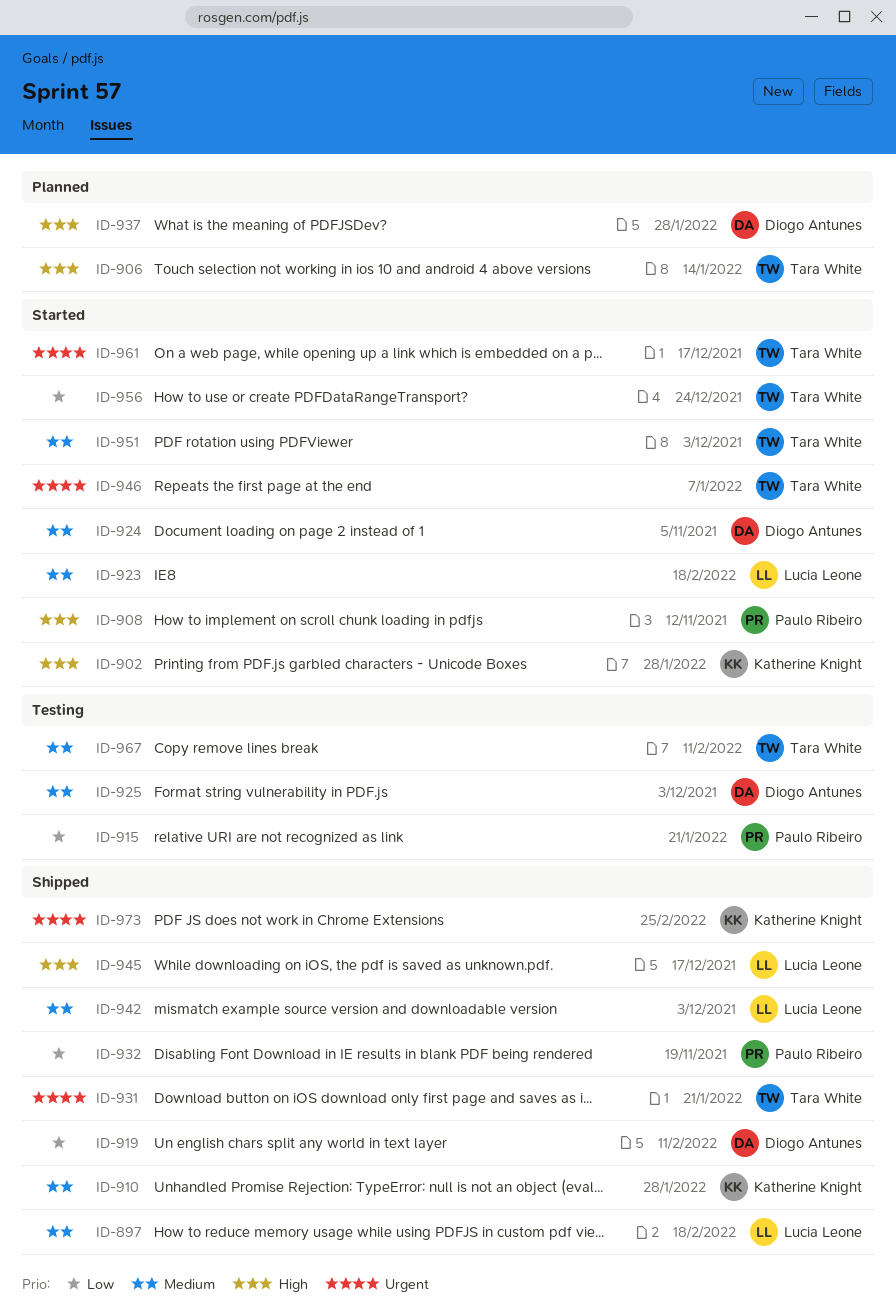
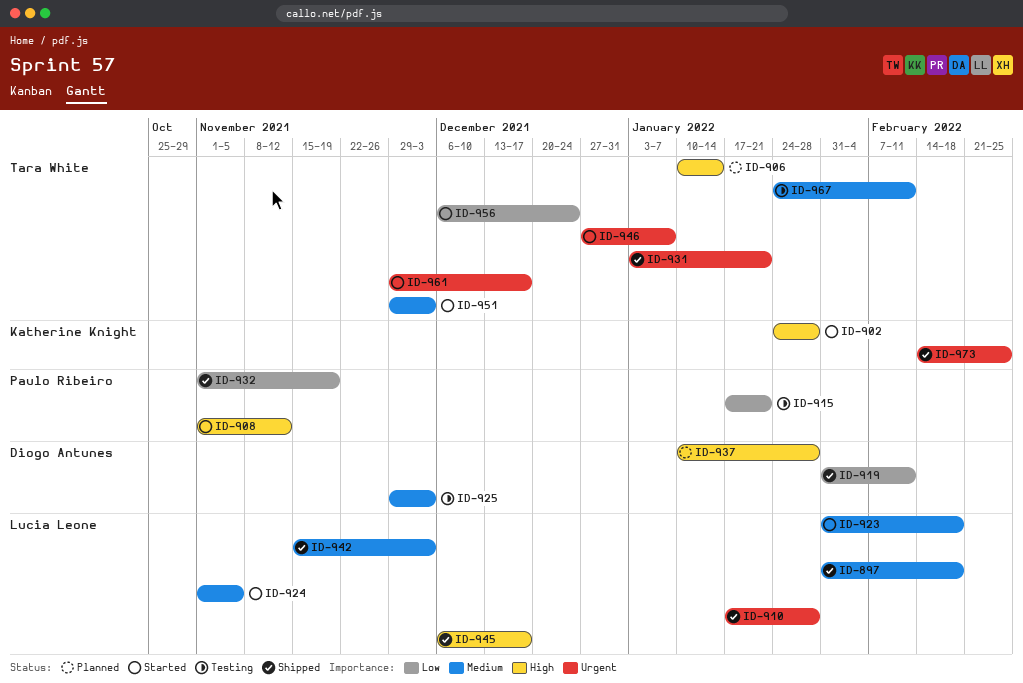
ID-910, owner: Katherine Knight -> Lucia Leone
ID-910, priority: Medium -> Urgent
ID-924, owner: Diogo Antunes -> Lucia Leone

